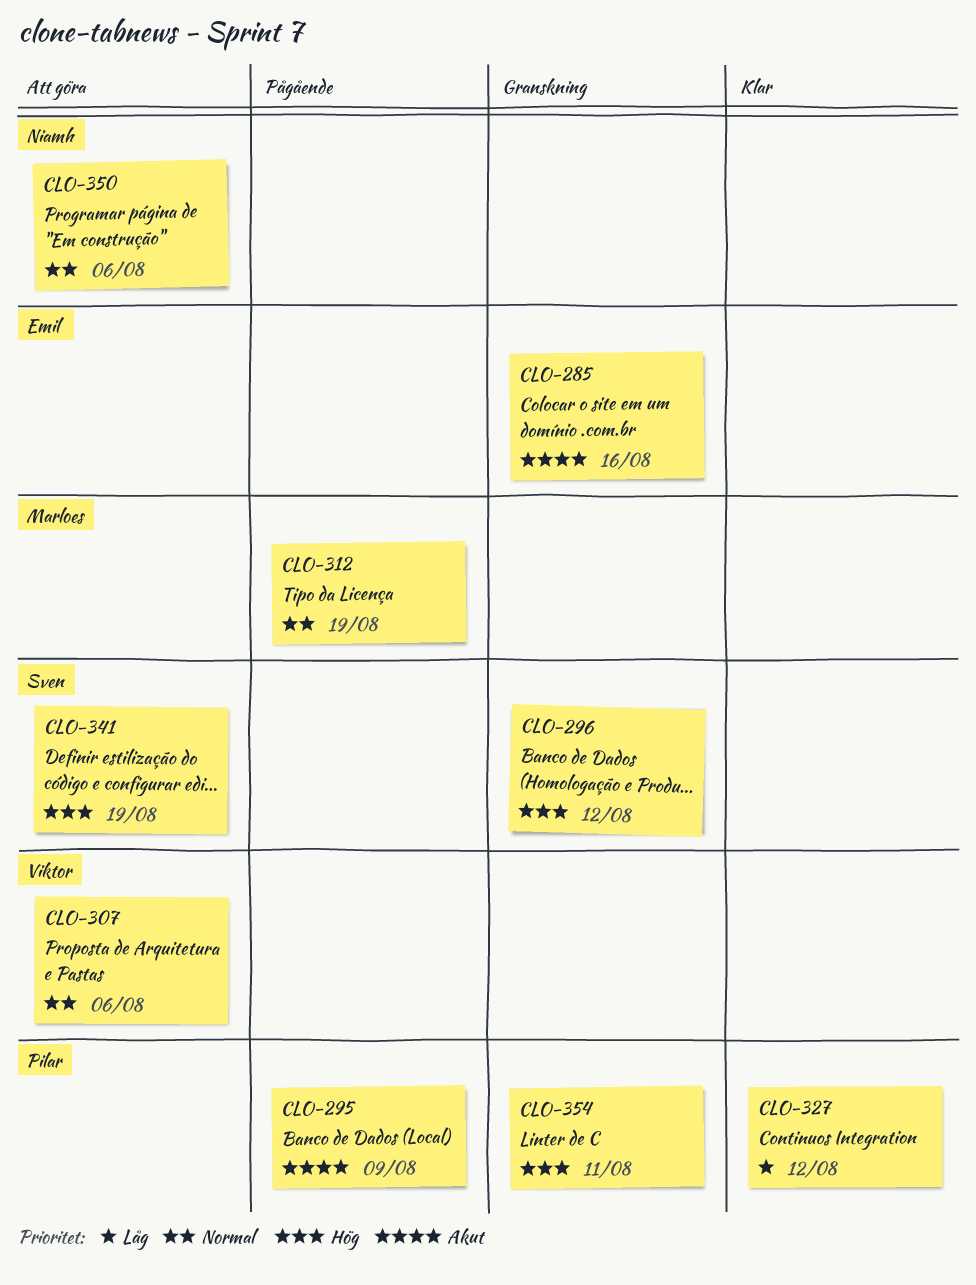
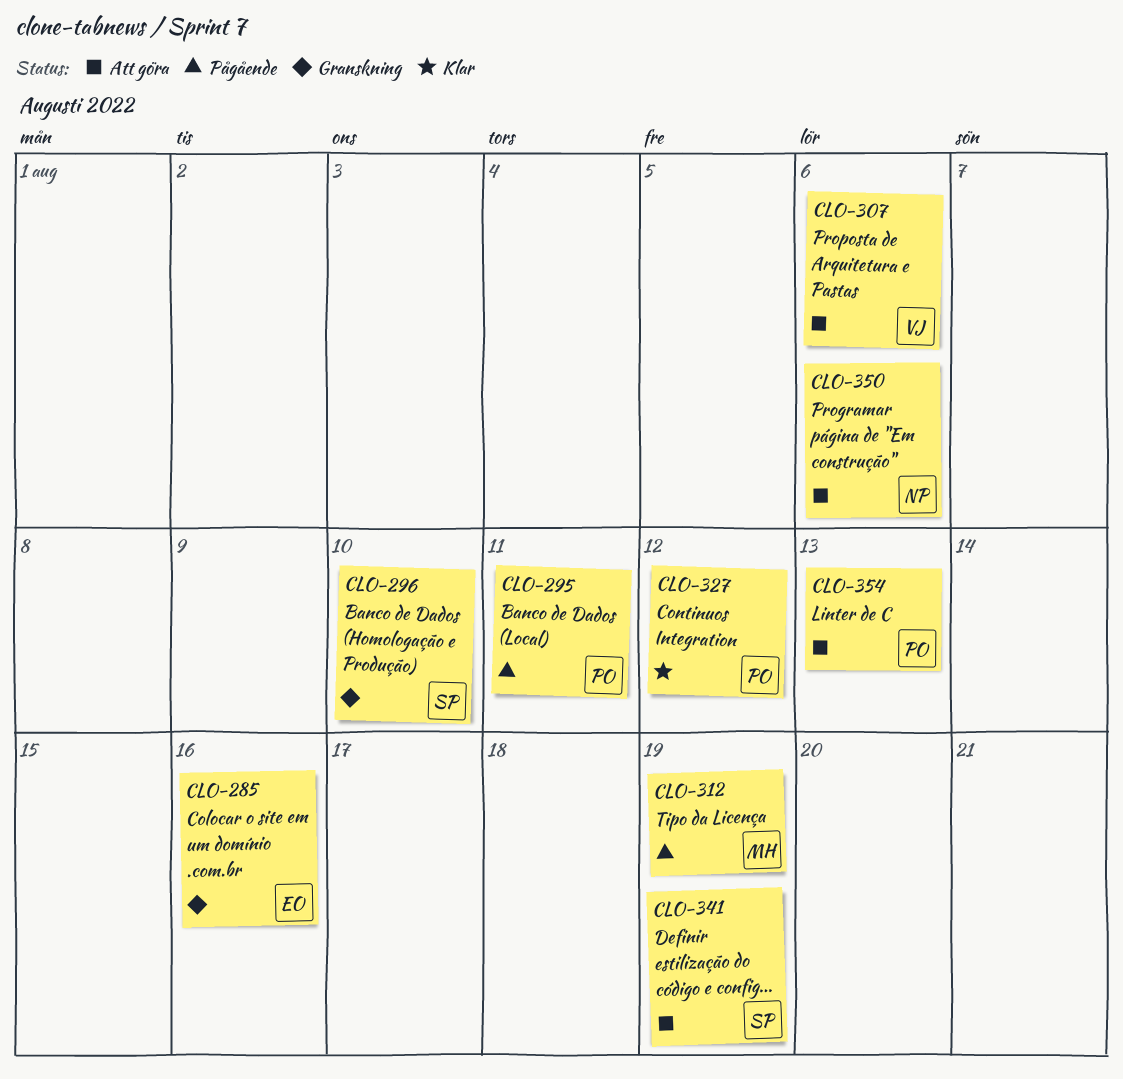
CLO-295, due: Aug 9 -> Aug 11
CLO-296, due: Aug 12 -> Aug 10
CLO-354, status: Granskning -> Att göra
CLO-354, due: Aug 11 -> Aug 13

